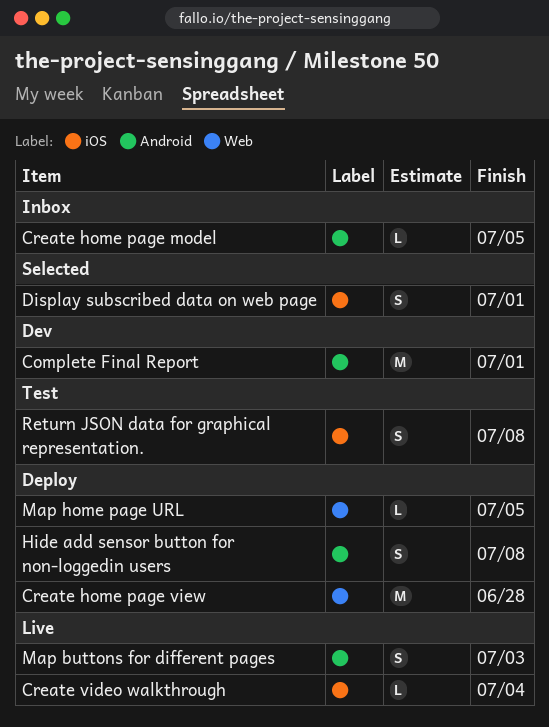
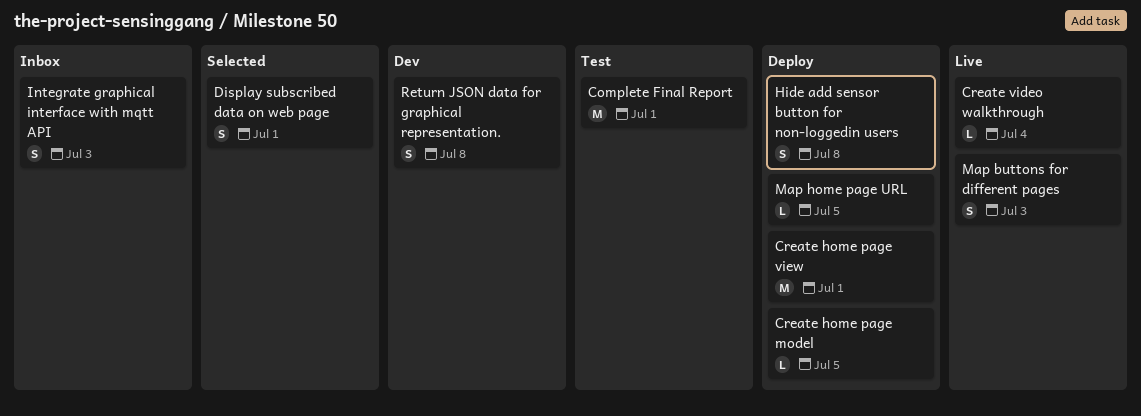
Complete Final Report, status: Dev -> Test
Create home page model, status: Inbox -> Deploy
Create home page view, due: Jun 28 -> Jul 1
Integrate graphical interface with mqtt API: none -> present
Return JSON data for graphical representation., status: Test -> Dev

